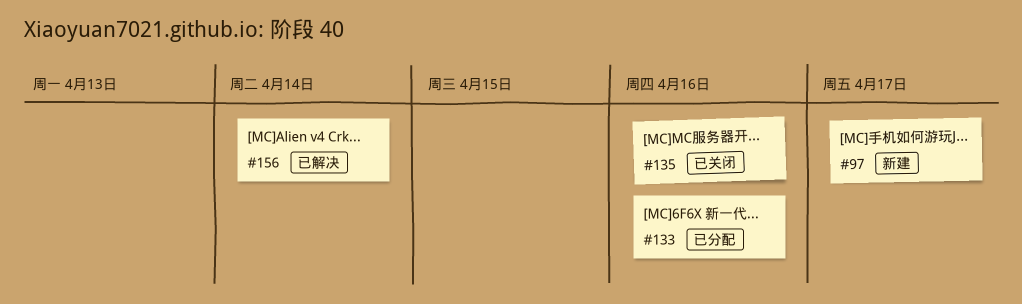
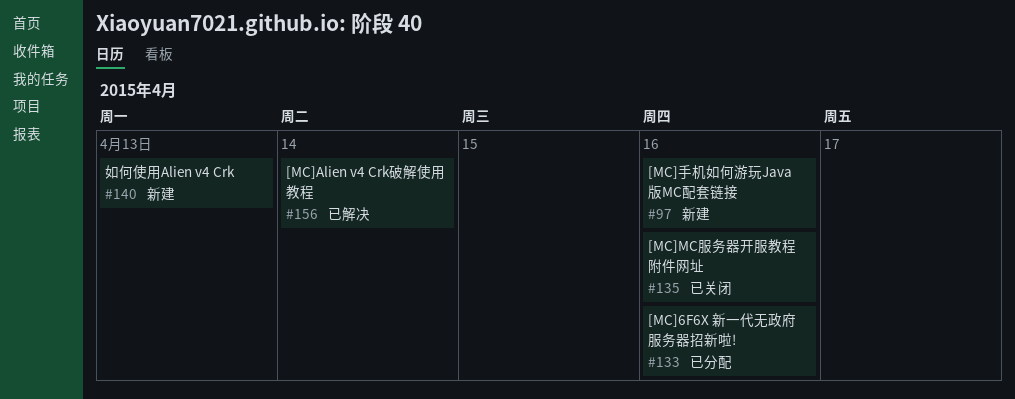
#97, due: Apr 17 -> Apr 16
#140: none -> present

